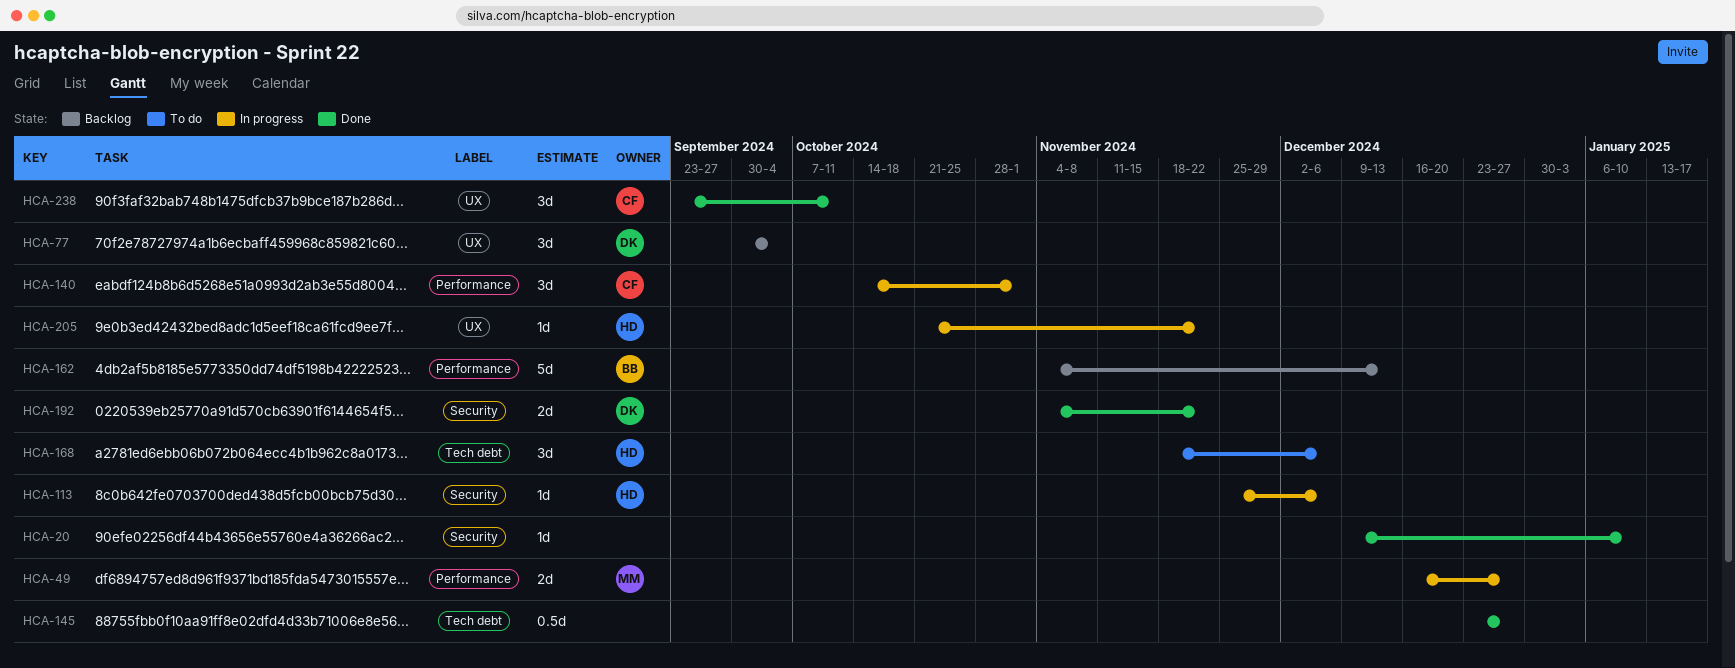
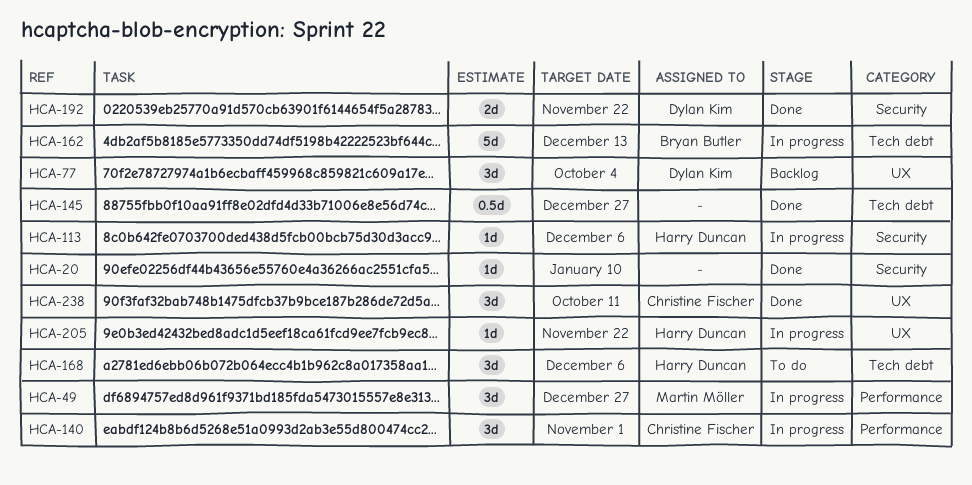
HCA-49, estimate: 2d -> 3d
HCA-162, status: Backlog -> In progress
HCA-162, label: Performance -> Tech debt

